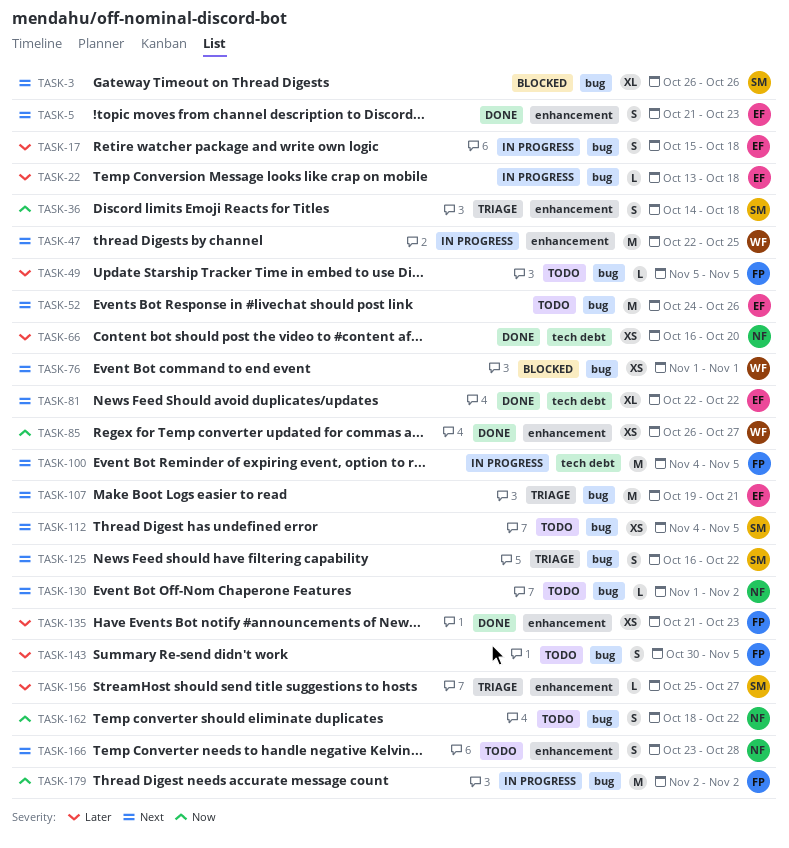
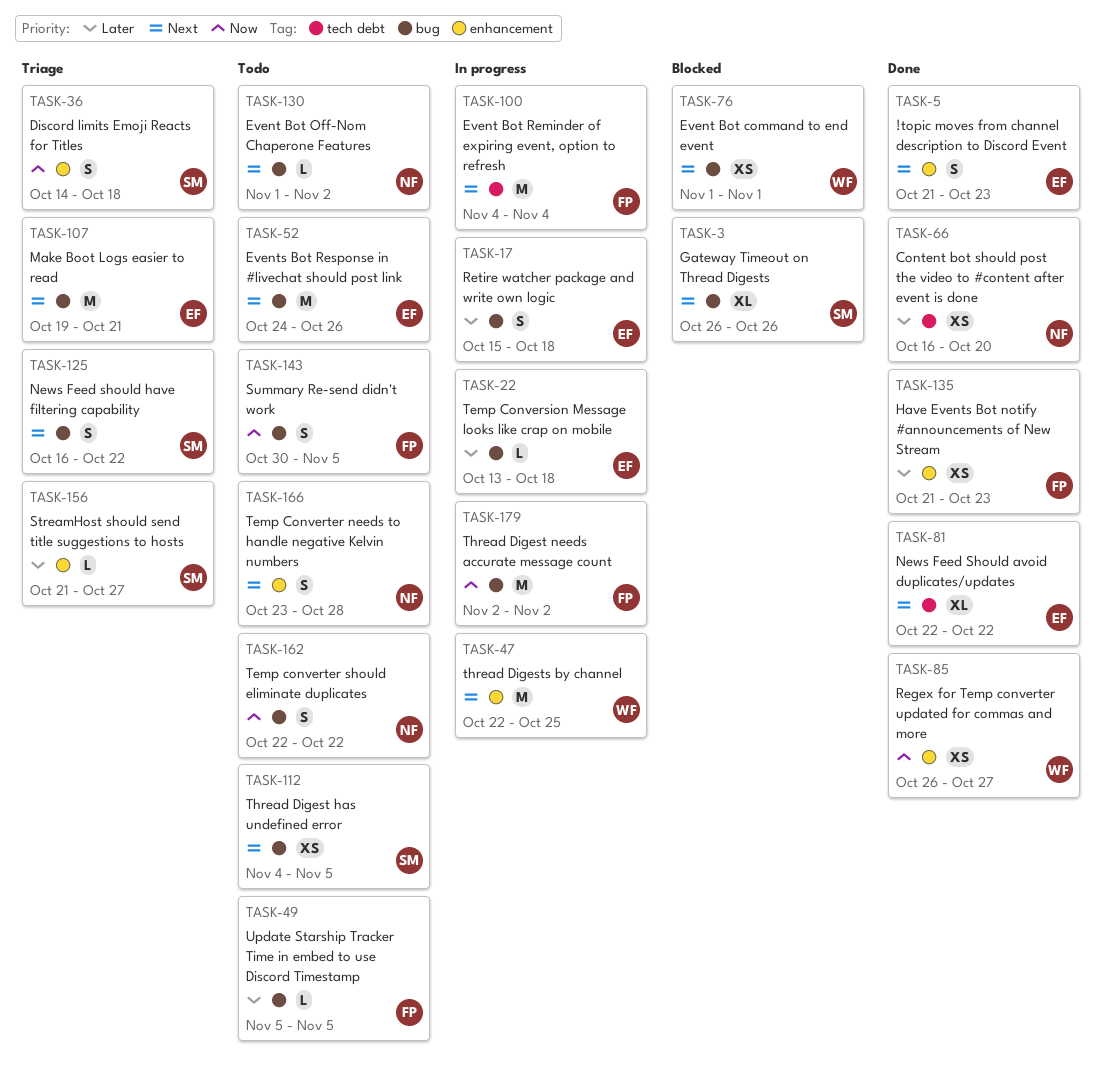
TASK-100, due: Nov 5 -> Nov 4
TASK-143, priority: Later -> Now
TASK-156, start: Oct 25 -> Oct 21
TASK-162, start: Oct 18 -> Oct 22

